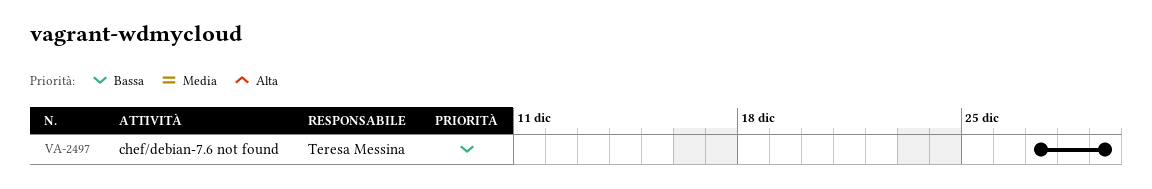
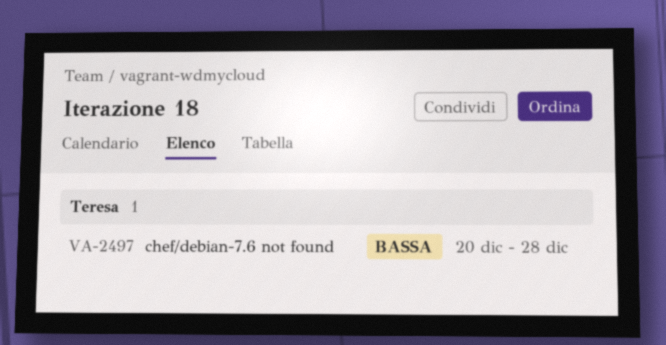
VA-2497, start: Dec 27 -> Dec 20
VA-2497, due: Dec 29 -> Dec 28

